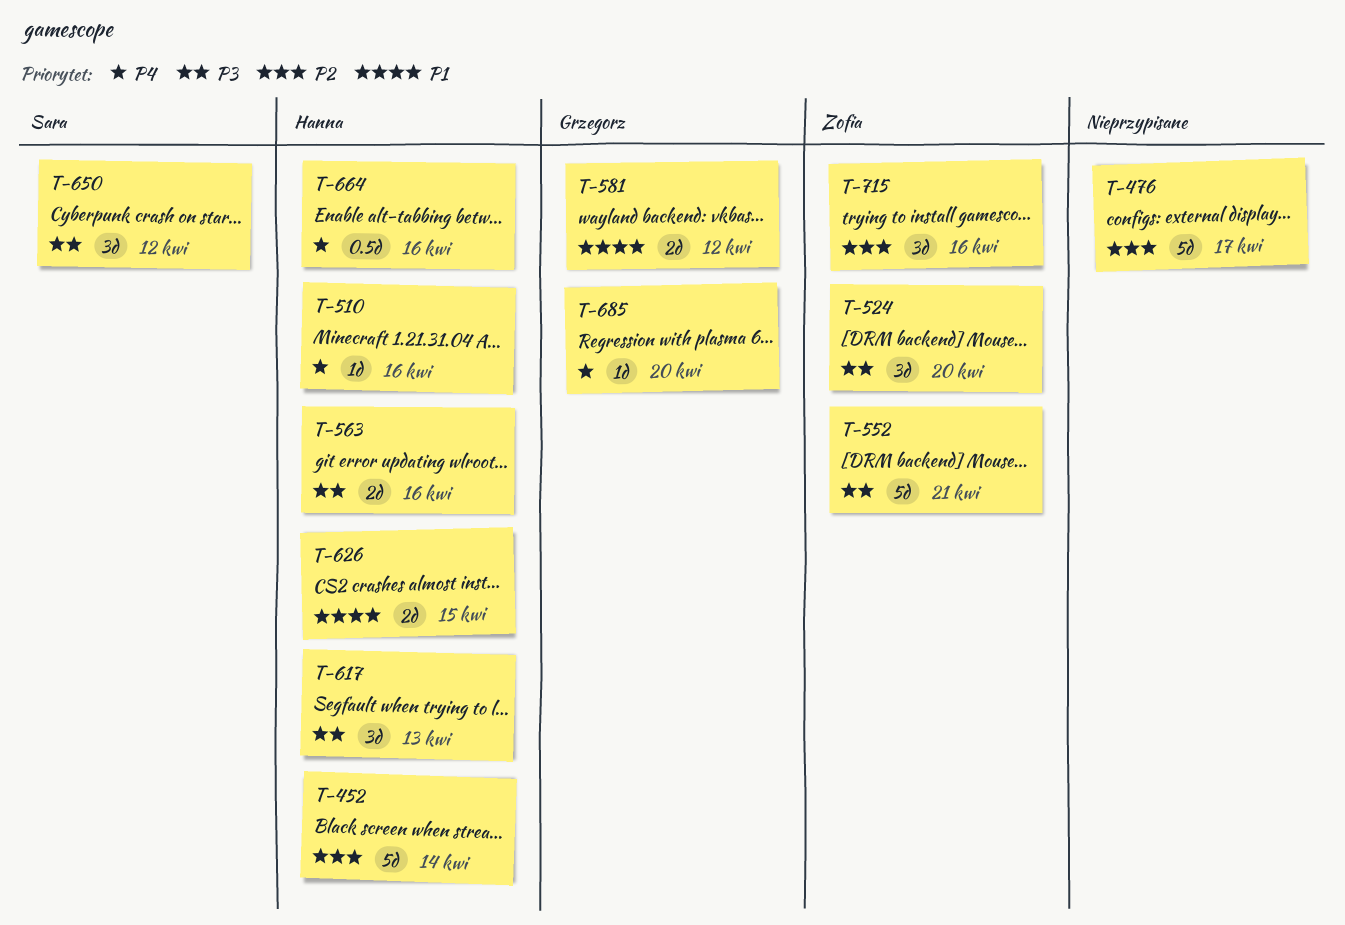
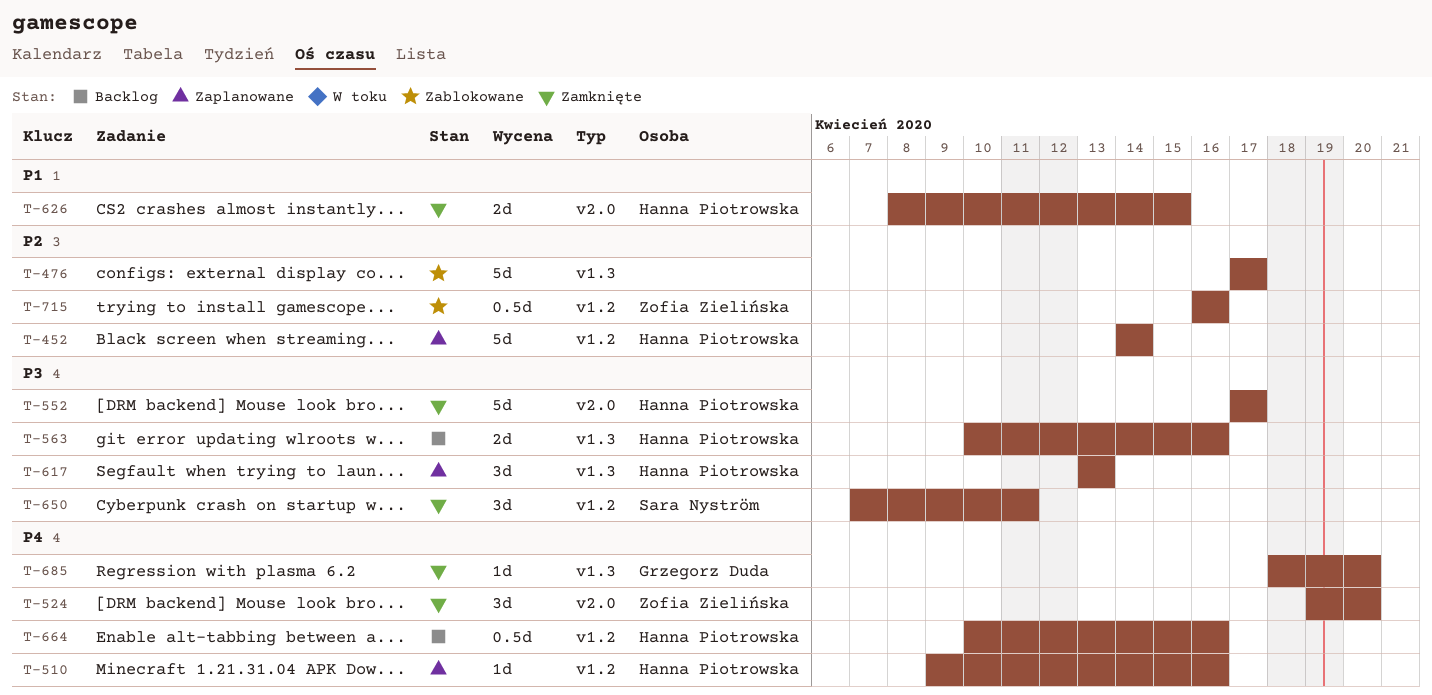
T-524, priority: P3 -> P4
T-552, owner: Zofia Zielińska -> Hanna Piotrowska
T-552, due: Apr 21 -> Apr 17
T-581: present -> none
T-650, due: Apr 12 -> Apr 11
T-715, estimate: 3d -> 0.5d

